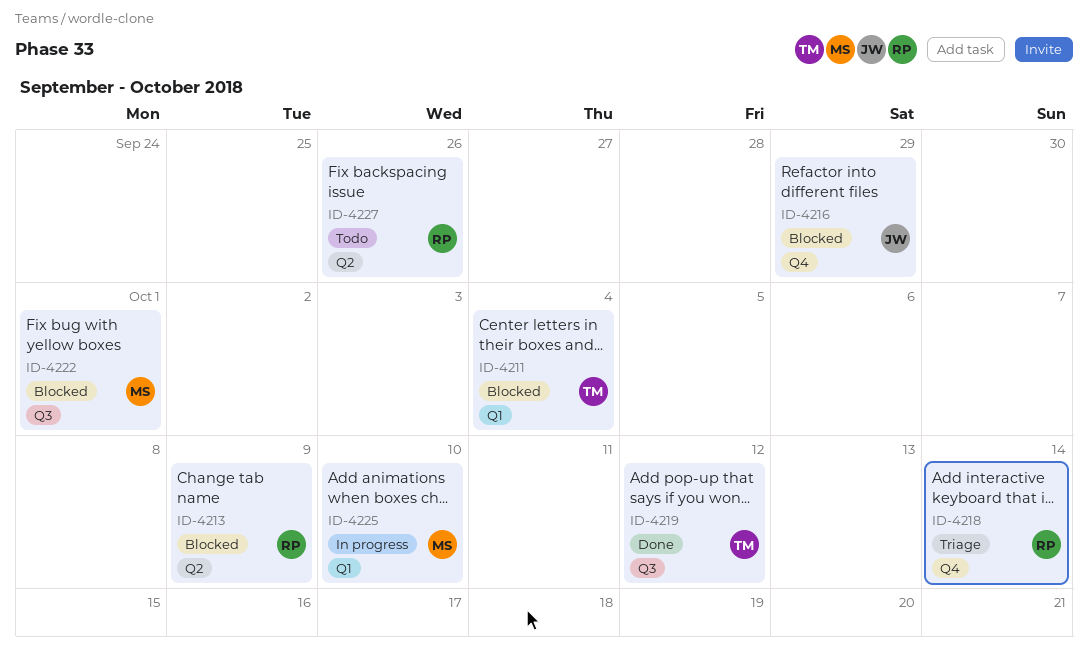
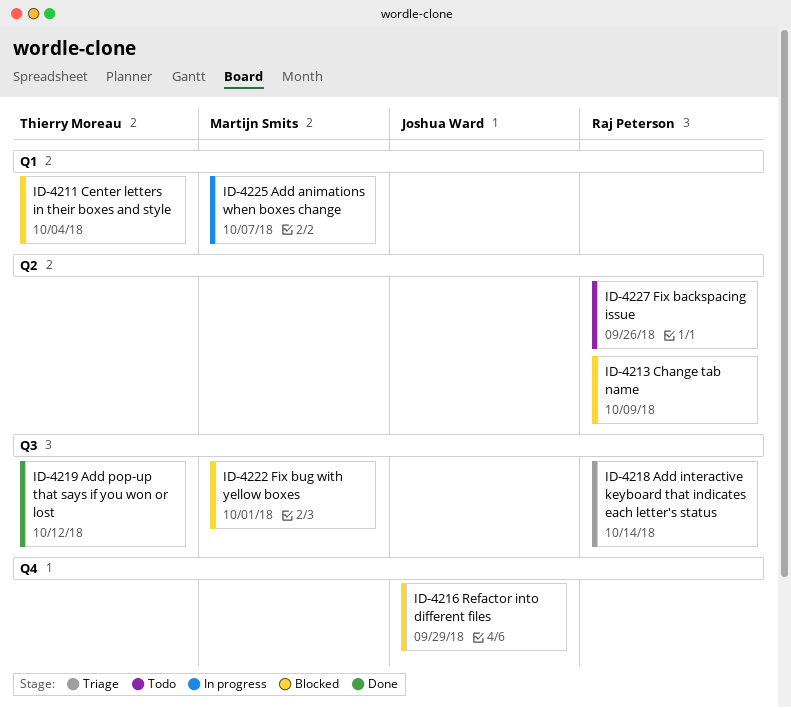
ID-4218, label: Q4 -> Q3
ID-4225, due: Oct 10 -> Oct 7

